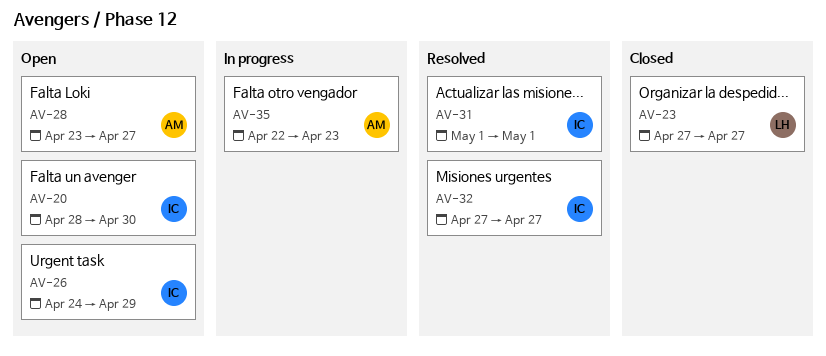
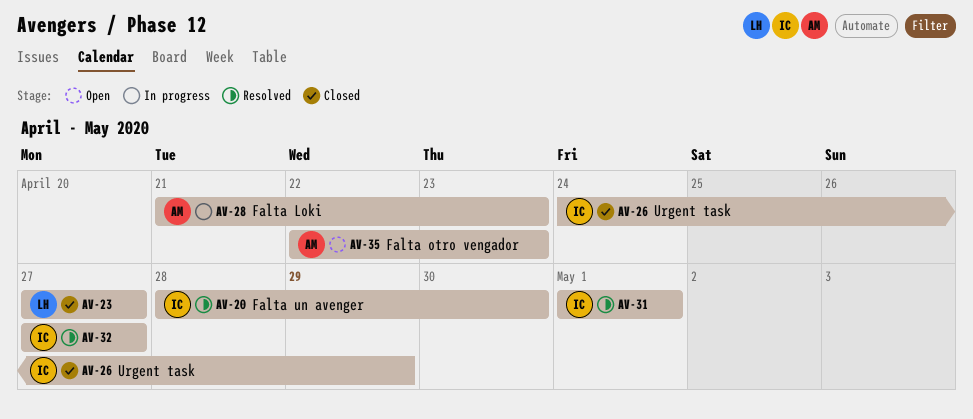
AV-20, status: Open -> Resolved
AV-26, status: Open -> Closed
AV-28, status: Open -> In progress
AV-28, start: Apr 23 -> Apr 21
AV-28, due: Apr 27 -> Apr 23
AV-35, status: In progress -> Open

